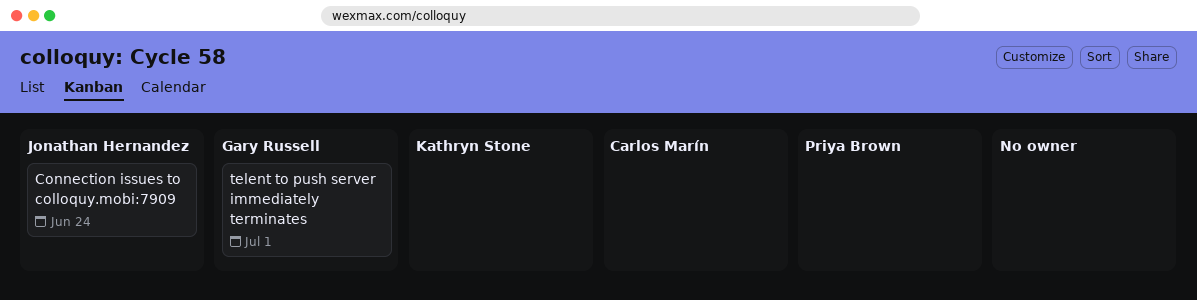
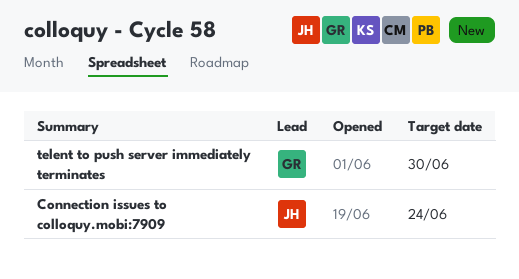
telent to push server immediately terminates, due: Jul 1 -> Jun 30

